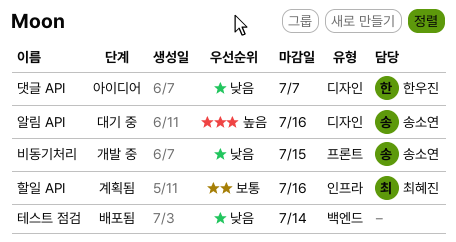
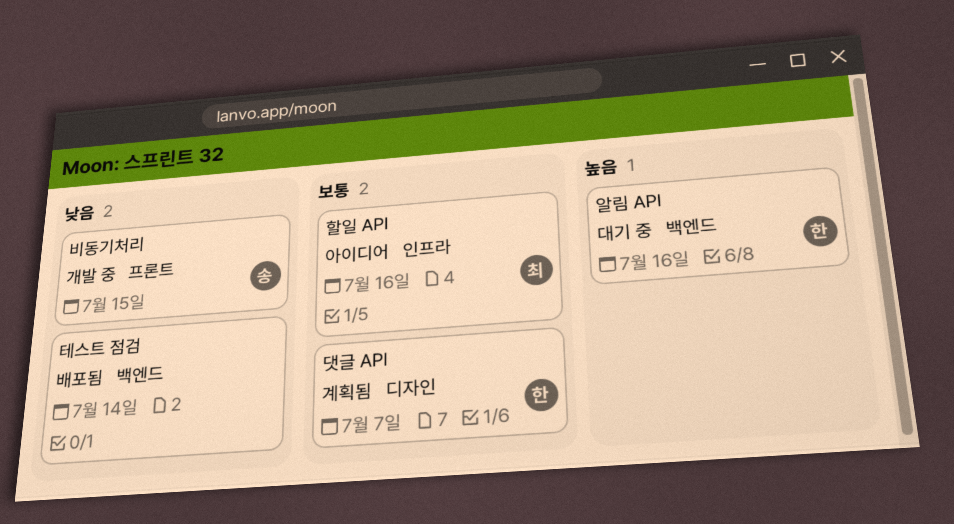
댓글 API, status: 아이디어 -> 계획됨
댓글 API, priority: 낮음 -> 보통
알림 API, owner: 송소연 -> 한우진
알림 API, label: 디자인 -> 백엔드
할일 API, status: 계획됨 -> 아이디어

